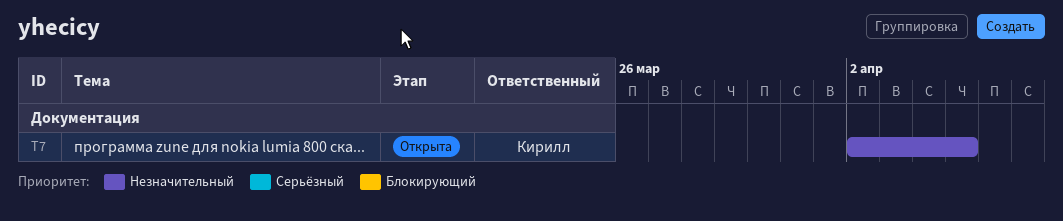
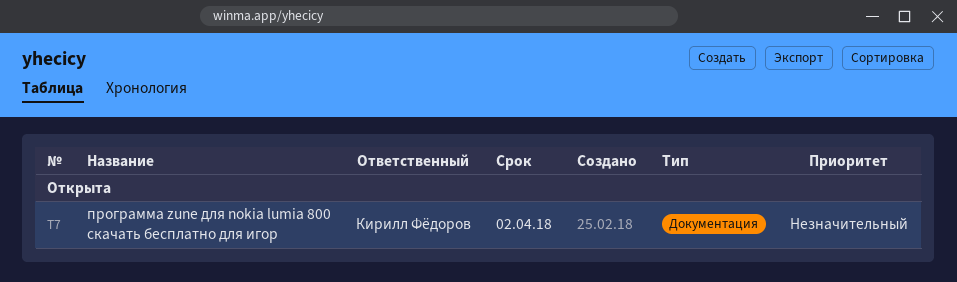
T7, due: Apr 5 -> Apr 2

